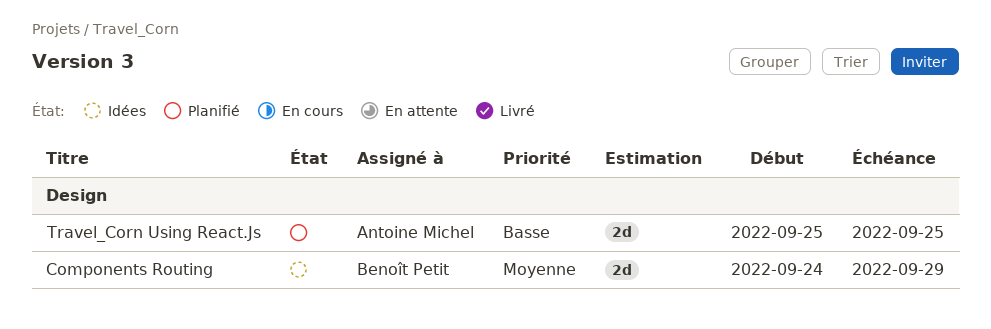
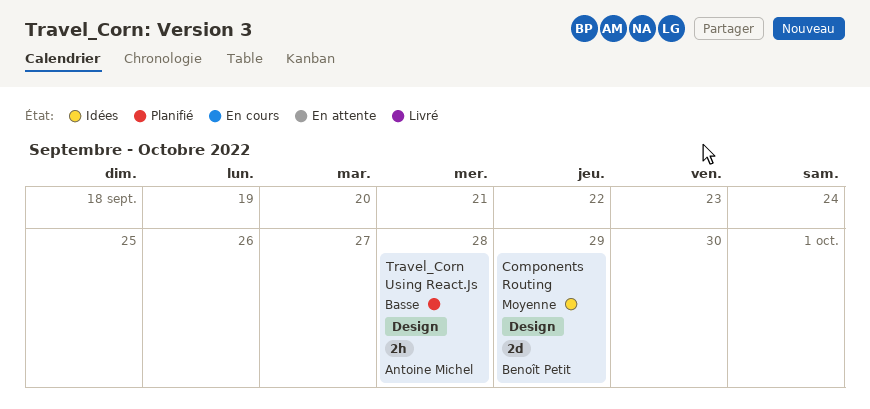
Travel_Corn Using React.Js, estimate: 2d -> 2h
Travel_Corn Using React.Js, due: Sep 25 -> Sep 28

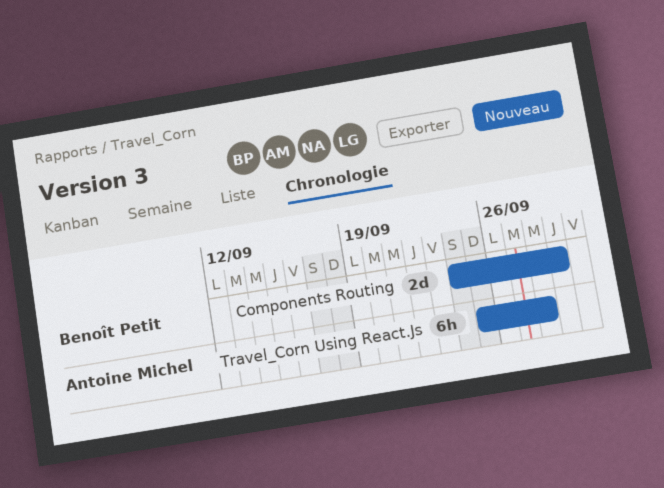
Travel_Corn Using React.Js, estimate: 2h -> 6h

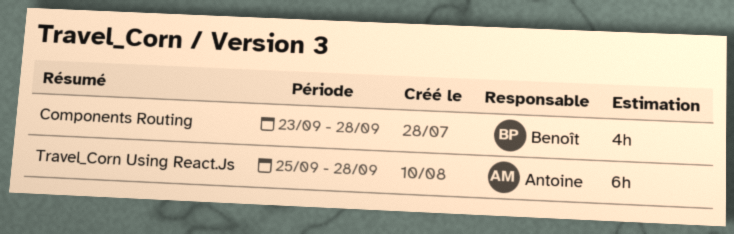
Components Routing, estimate: 2d -> 4h
Components Routing, start: Sep 24 -> Sep 23
Components Routing, due: Sep 29 -> Sep 28

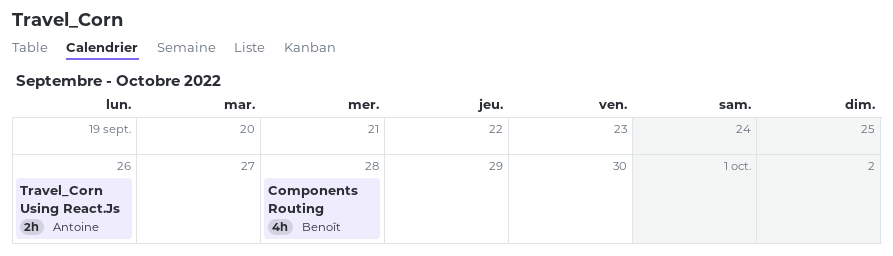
Travel_Corn Using React.Js, estimate: 6h -> 2h
Travel_Corn Using React.Js, due: Sep 28 -> Sep 26

